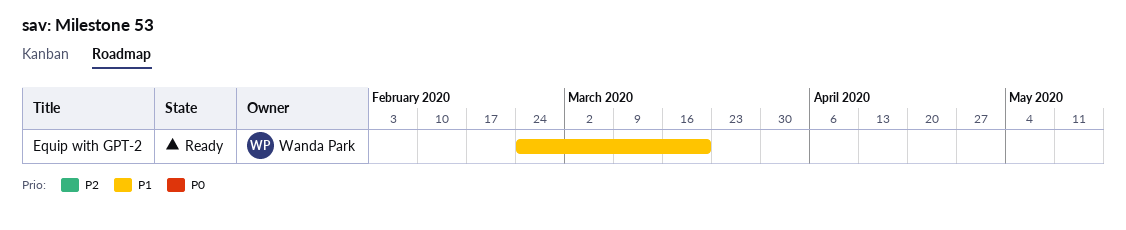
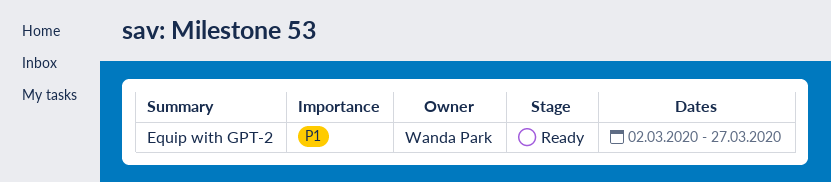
Equip with GPT-2, start: Feb 24 -> Mar 2
Equip with GPT-2, due: Mar 20 -> Mar 27

